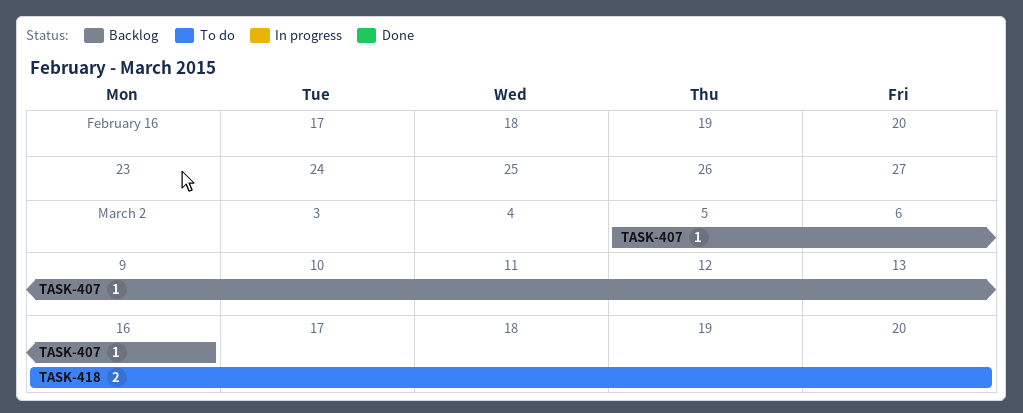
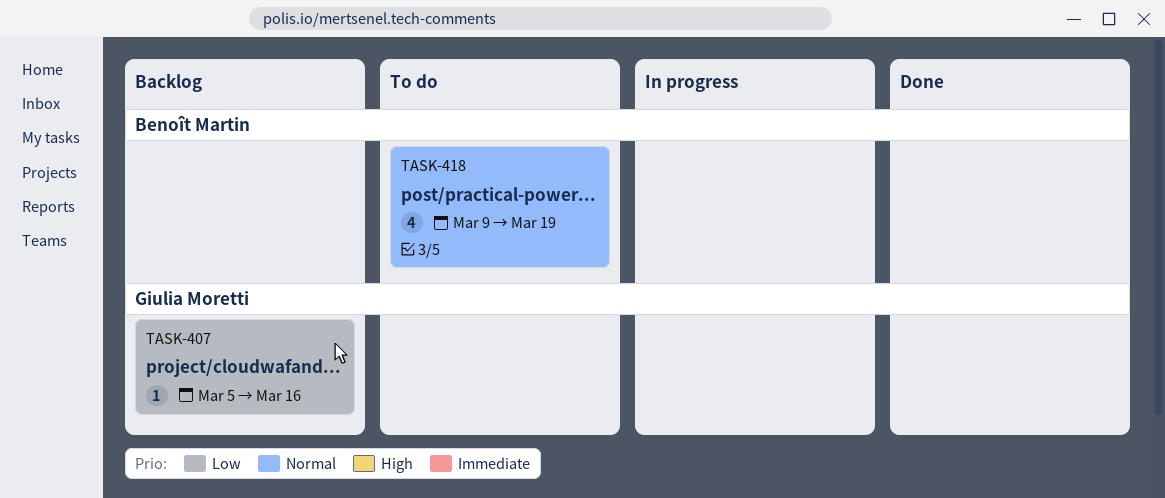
TASK-418, estimate: 2 -> 4
TASK-418, start: Mar 16 -> Mar 9
TASK-418, due: Mar 20 -> Mar 19

